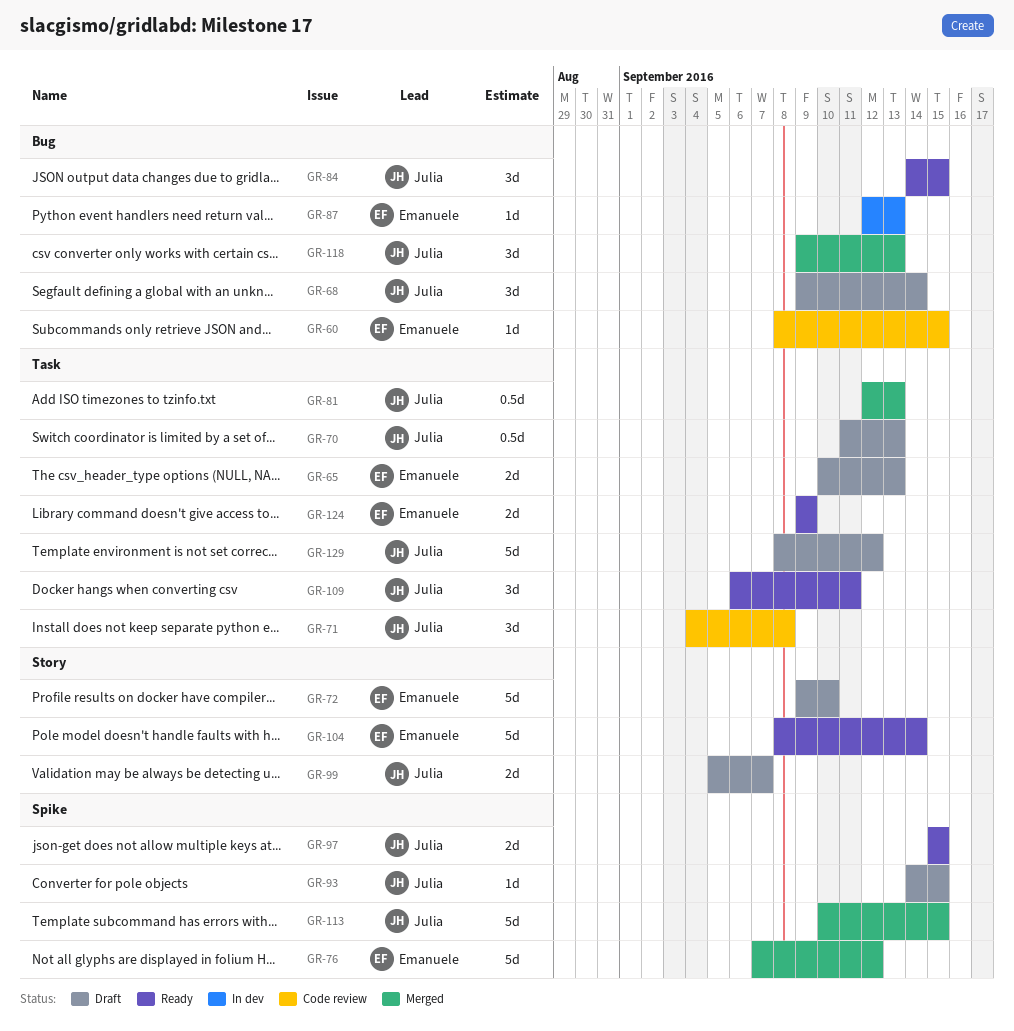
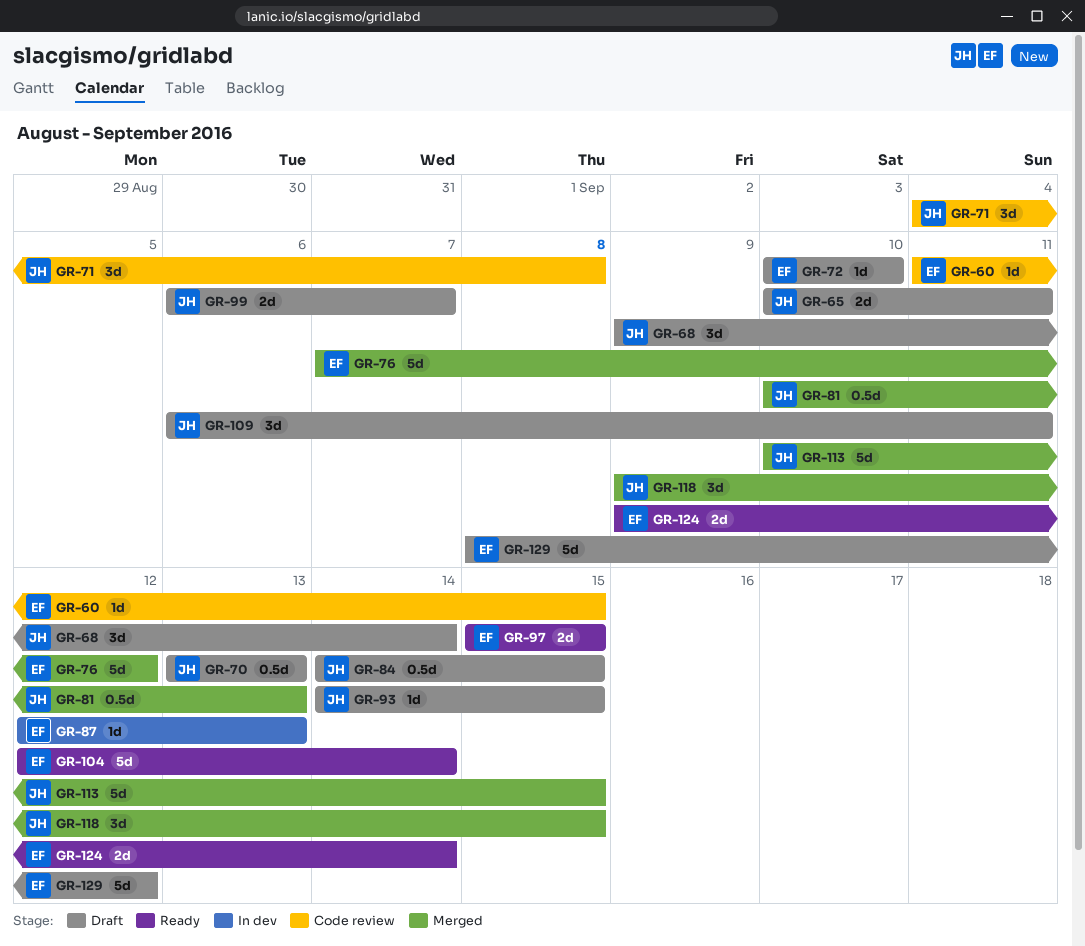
GR-60, start: Sep 8 -> Sep 11
GR-65, owner: Emanuele -> Julia
GR-65, due: Sep 13 -> Sep 11
GR-70, start: Sep 11 -> Sep 13
GR-72, estimate: 5d -> 1d
GR-72, start: Sep 9 -> Sep 10
GR-81, start: Sep 12 -> Sep 10
GR-84, status: Ready -> Draft
GR-84, estimate: 3d -> 0.5d
GR-97, owner: Julia -> Emanuele
GR-99, start: Sep 5 -> Sep 6
GR-104, start: Sep 8 -> Sep 12
GR-109, status: Ready -> Draft
GR-118, due: Sep 13 -> Sep 15
GR-124, due: Sep 9 -> Sep 14
GR-129, owner: Julia -> Emanuele

